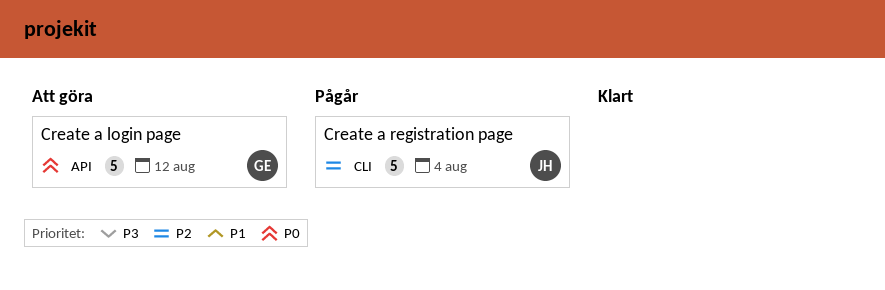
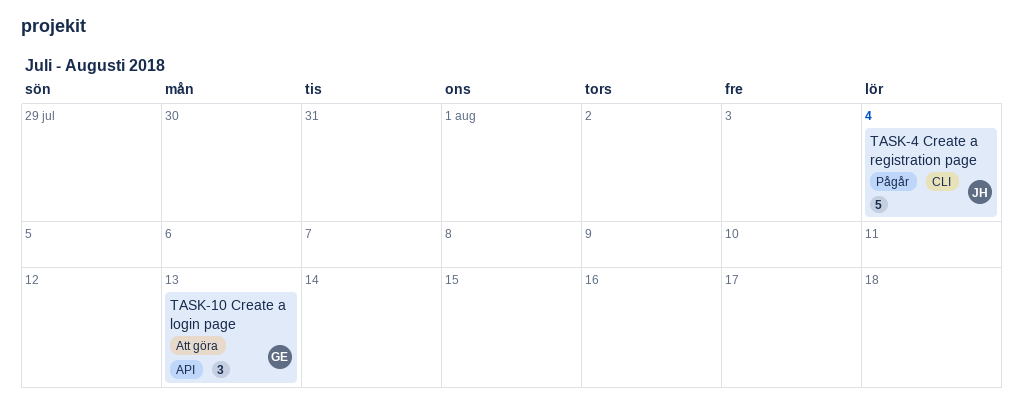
Create a login page, estimate: 5 -> 3
Create a login page, due: Aug 12 -> Aug 13

